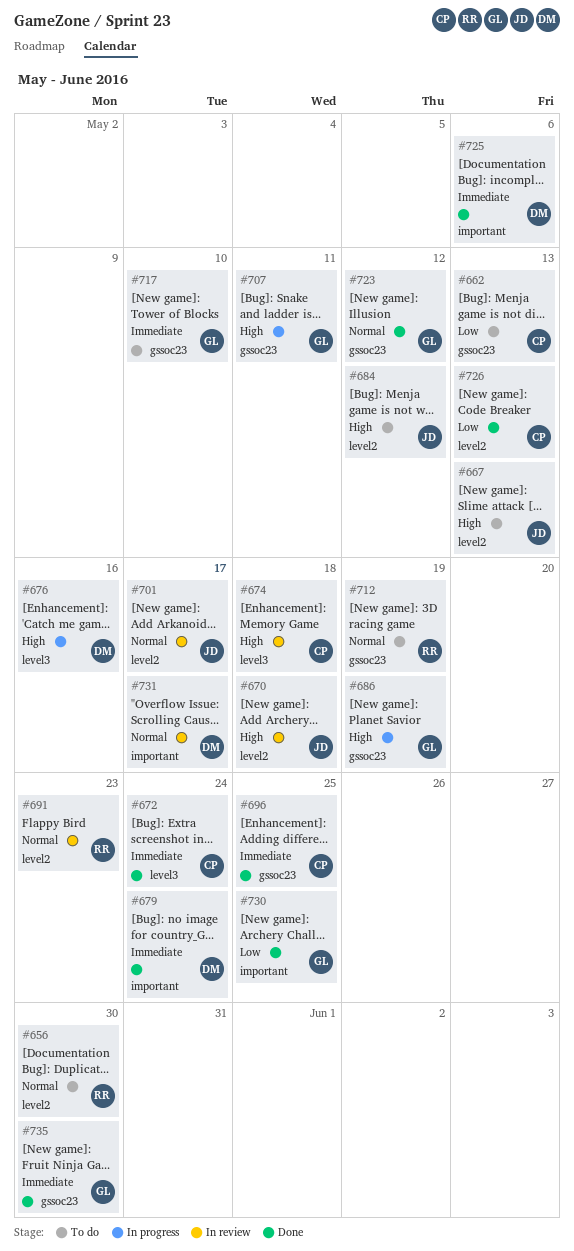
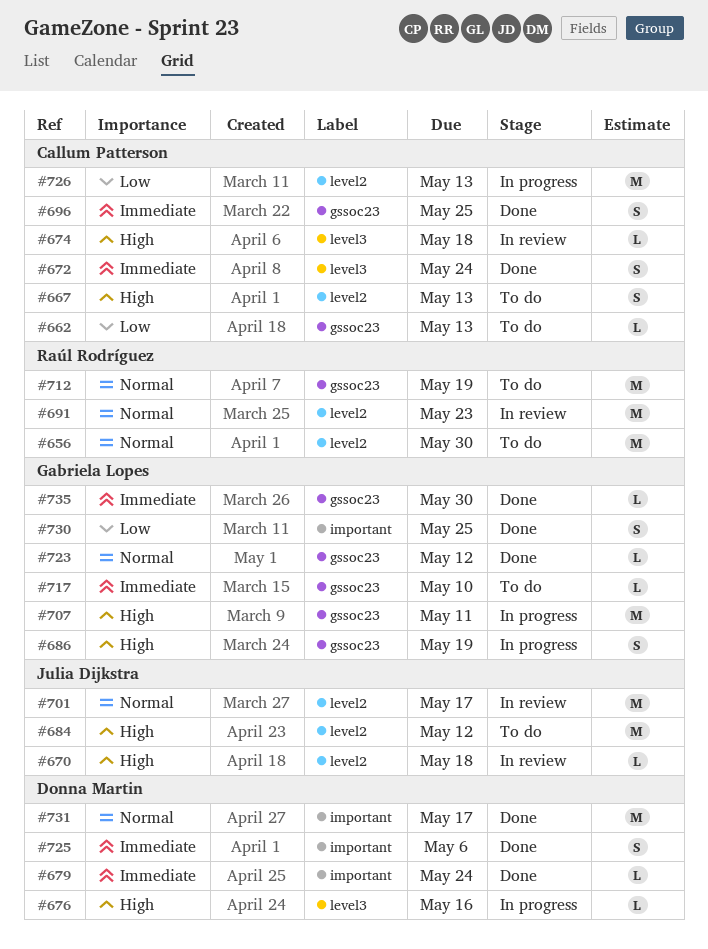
#667, owner: Julia Dijkstra -> Callum Patterson
#726, status: Done -> In progress
#731, status: In review -> Done

